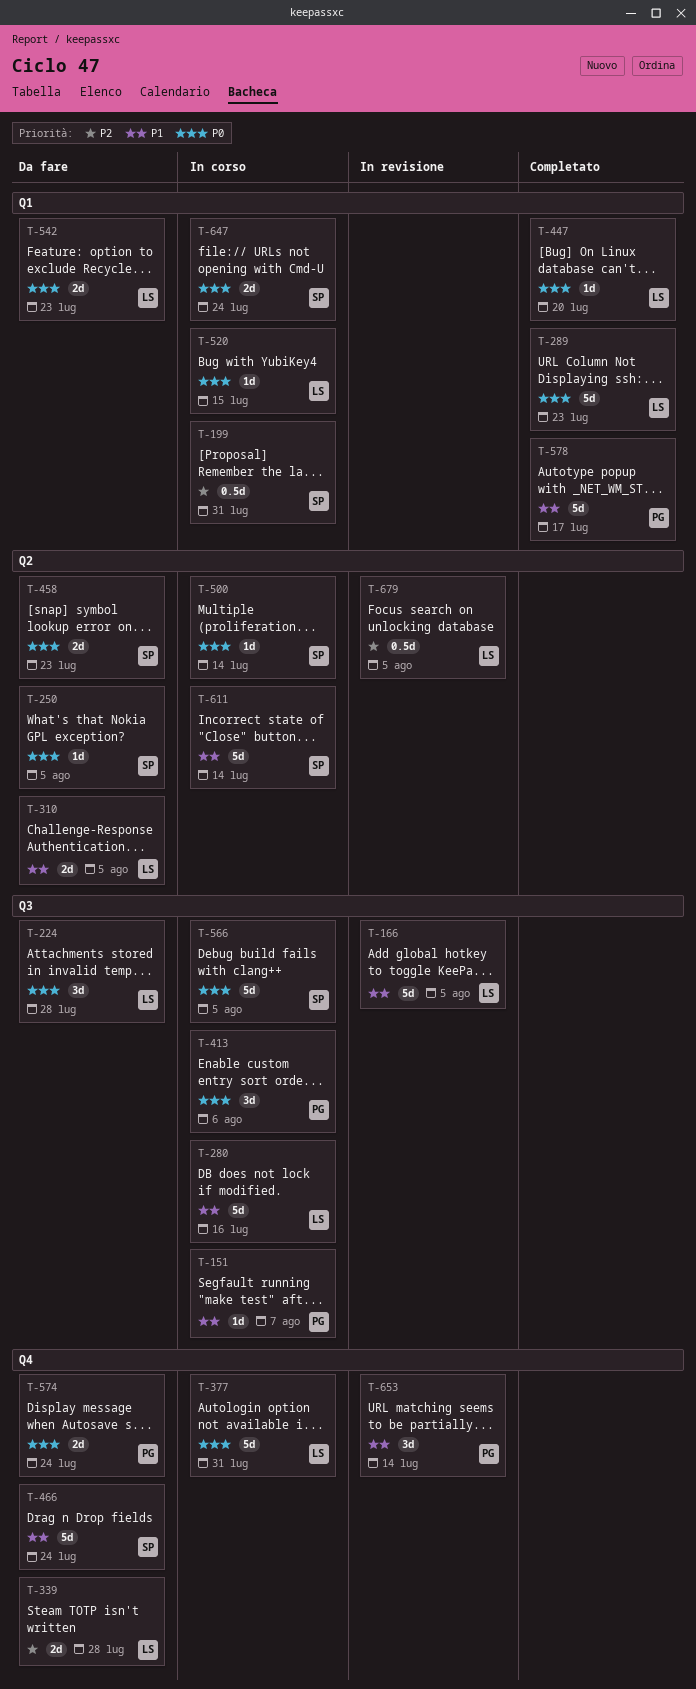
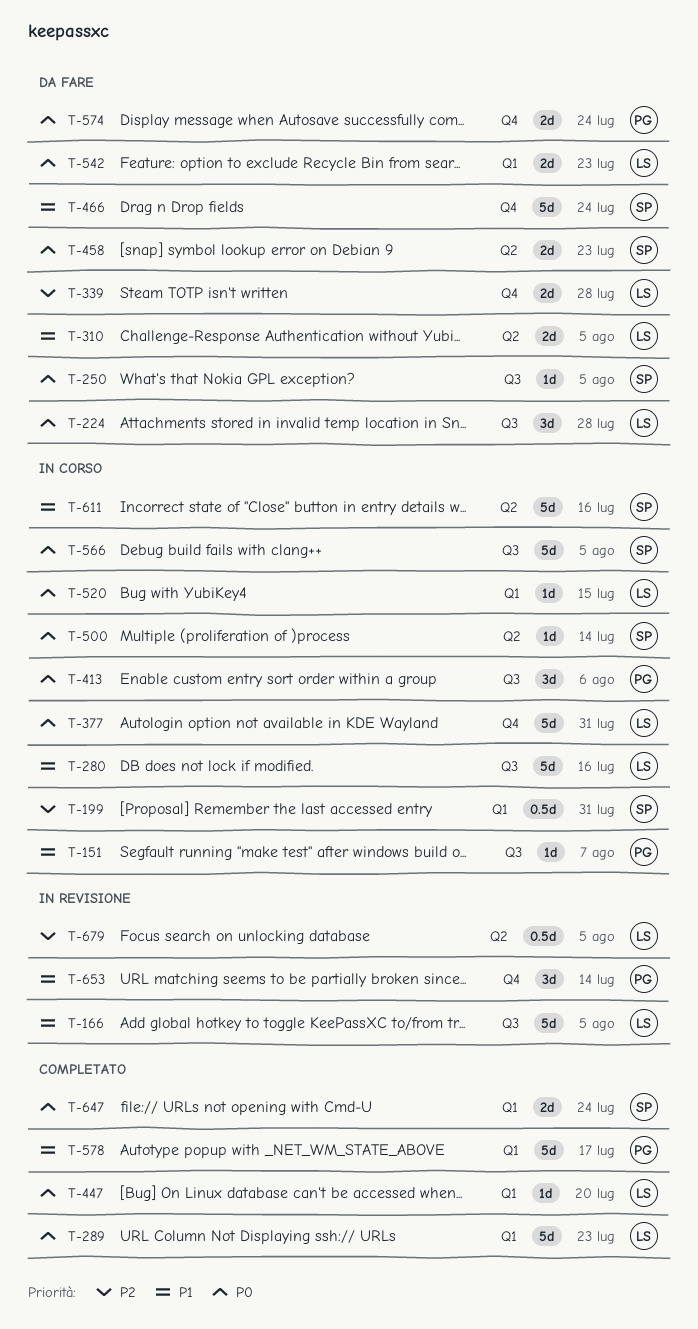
T-250, label: Q2 -> Q3
T-611, due: Jul 14 -> Jul 16
T-647, status: In corso -> Completato

